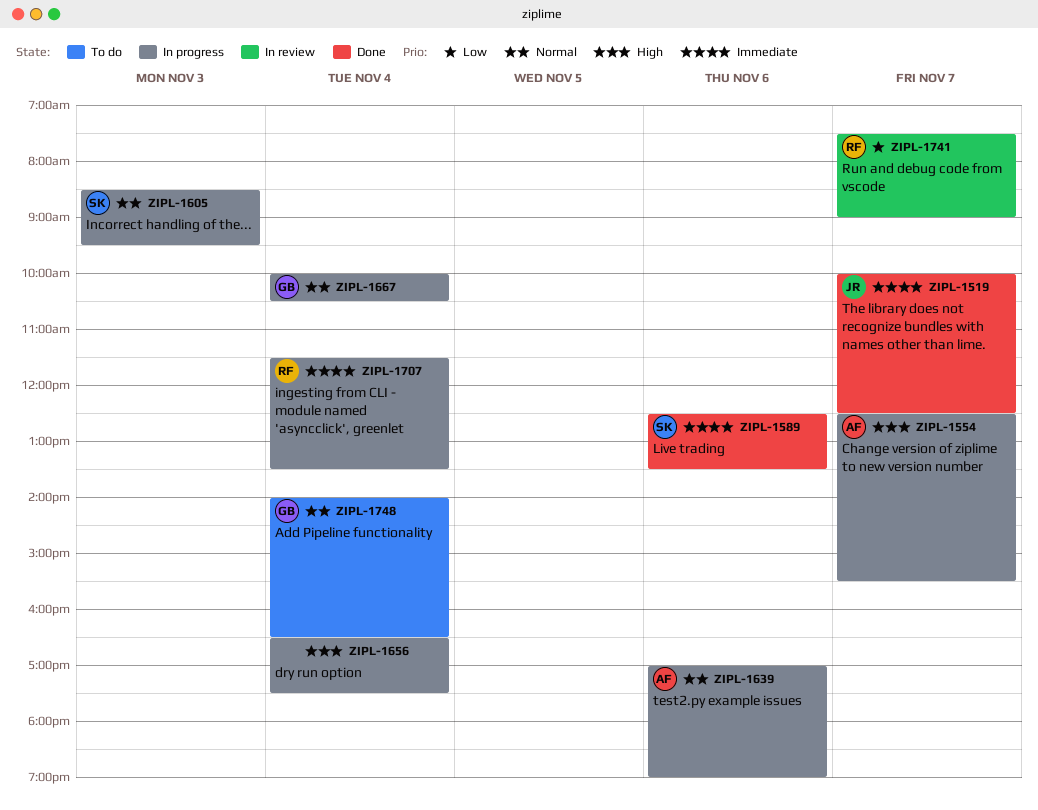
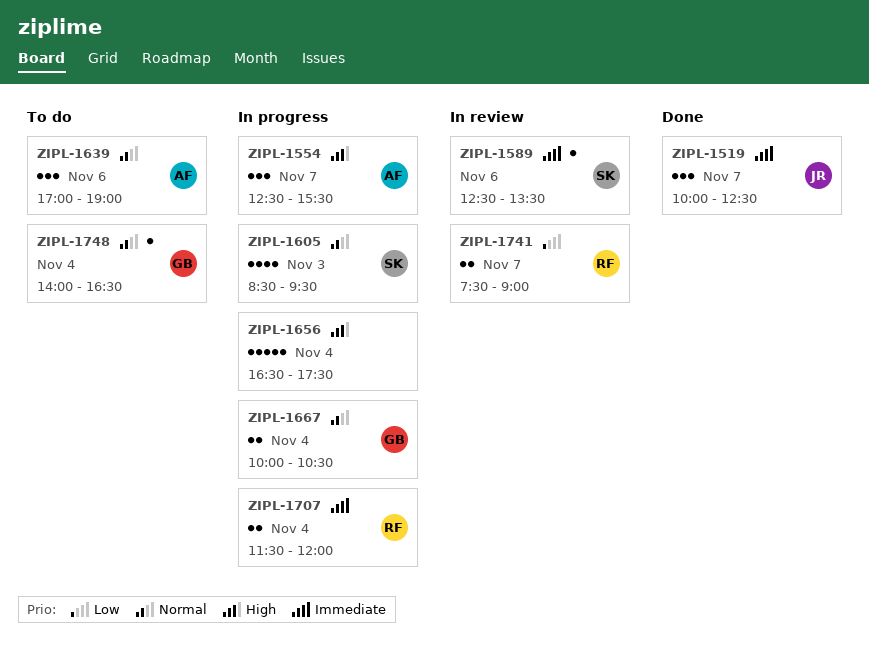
ZIPL-1589, status: Done -> In review
ZIPL-1639, status: In progress -> To do
ZIPL-1707, ends: 13:30 -> 12:00

